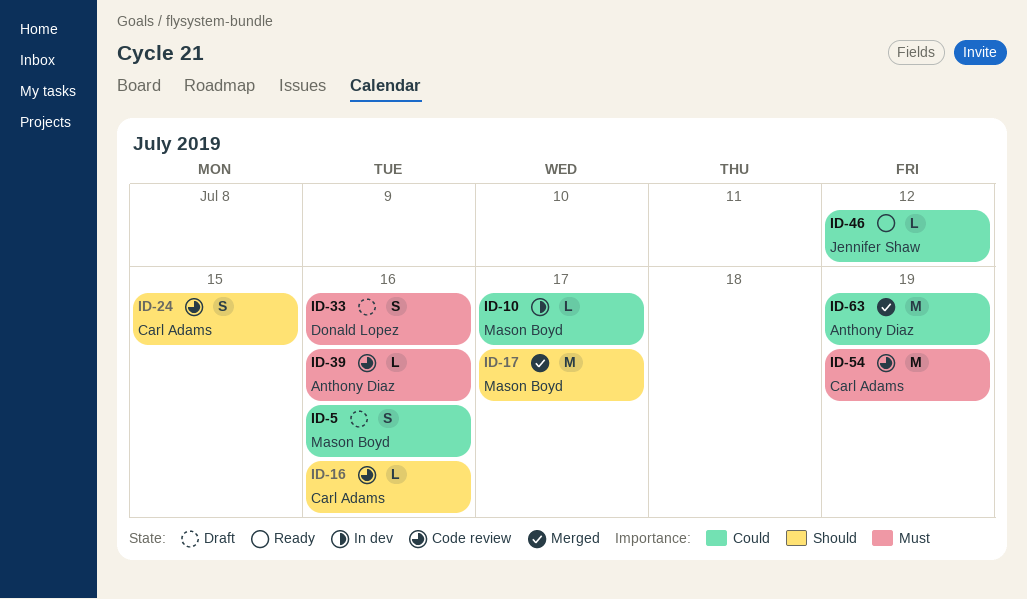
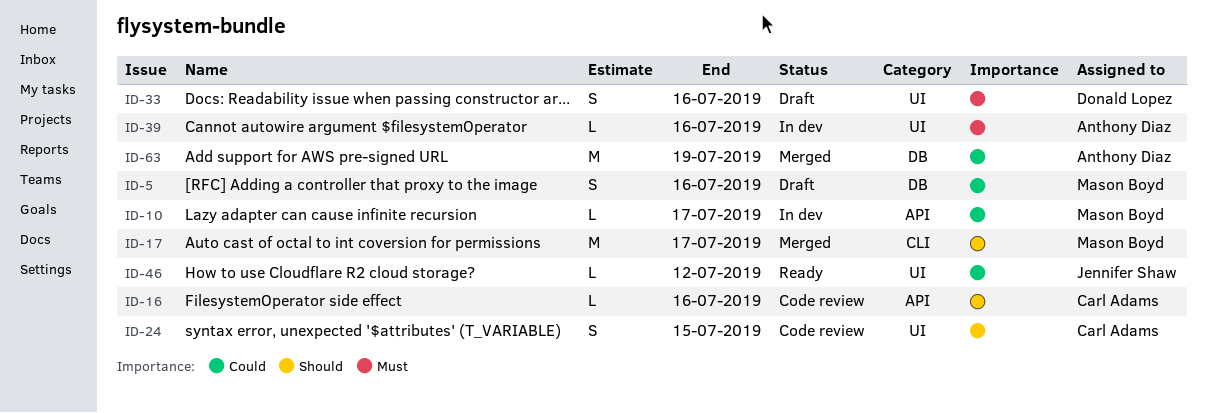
ID-39, status: Code review -> In dev
ID-54: present -> none

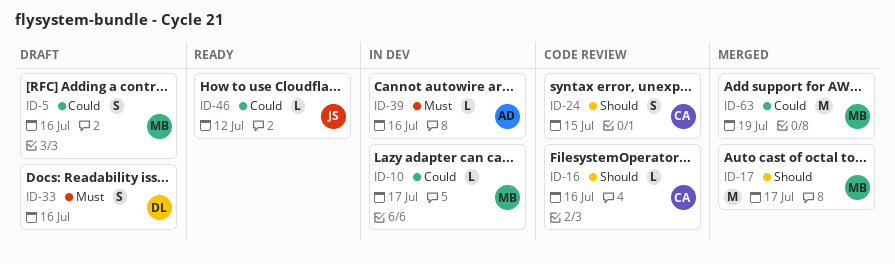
ID-63, owner: Anthony Diaz -> Mason Boyd

